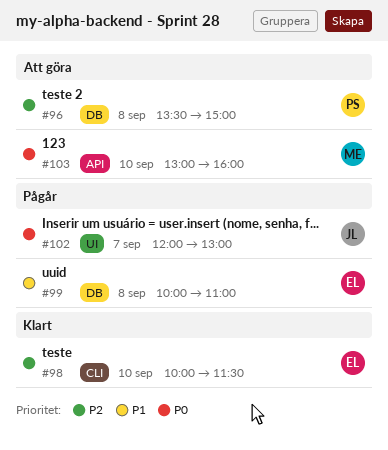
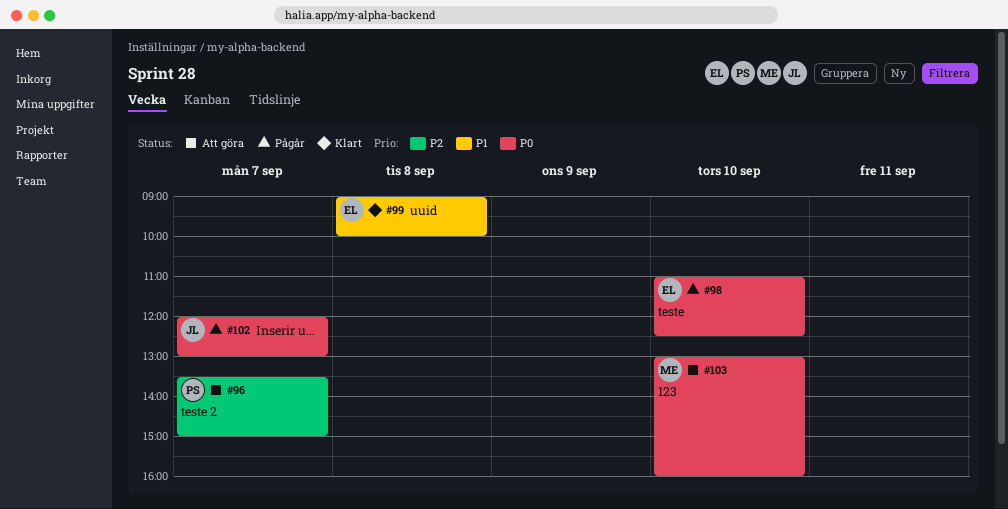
#96, day: Sep 8 -> Sep 7
#98, status: Klart -> Pågår
#98, priority: P2 -> P0
#98, begins: 10:00 -> 11:00
#98, ends: 11:30 -> 12:30
#99, status: Pågår -> Klart
#99, begins: 10:00 -> 09:00
#99, ends: 11:00 -> 10:00

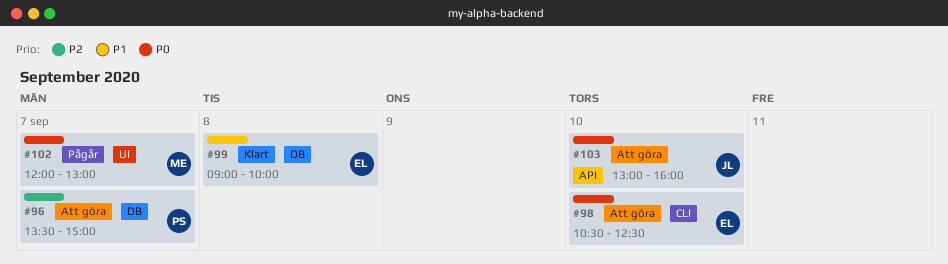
#98, status: Pågår -> Att göra
#98, begins: 11:00 -> 10:30
#102, owner: JL -> ME
#103, owner: ME -> JL

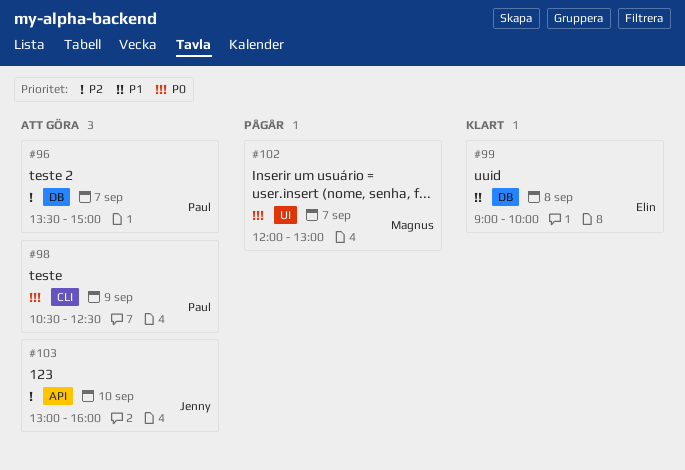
#98, owner: Elin -> Paul
#98, day: Sep 10 -> Sep 9
#103, priority: P0 -> P2

